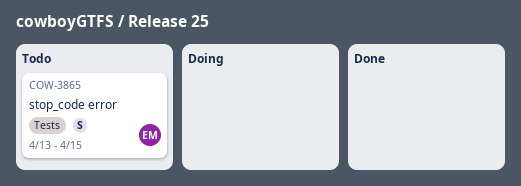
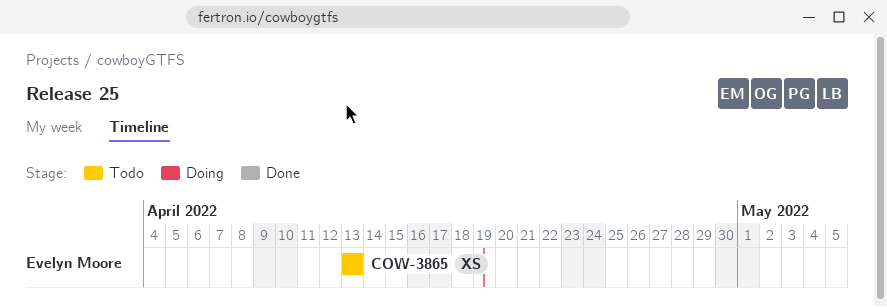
COW-3865, estimate: S -> XS
COW-3865, due: Apr 15 -> Apr 13

